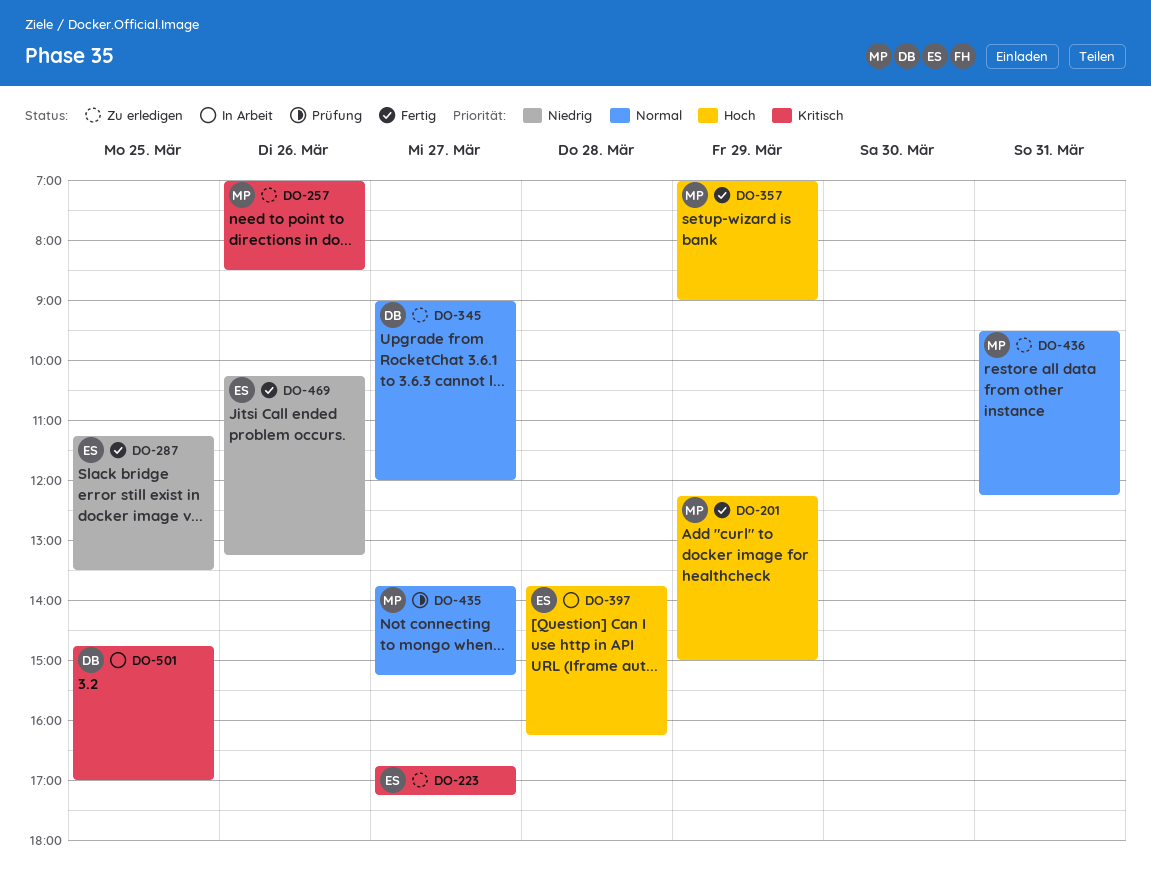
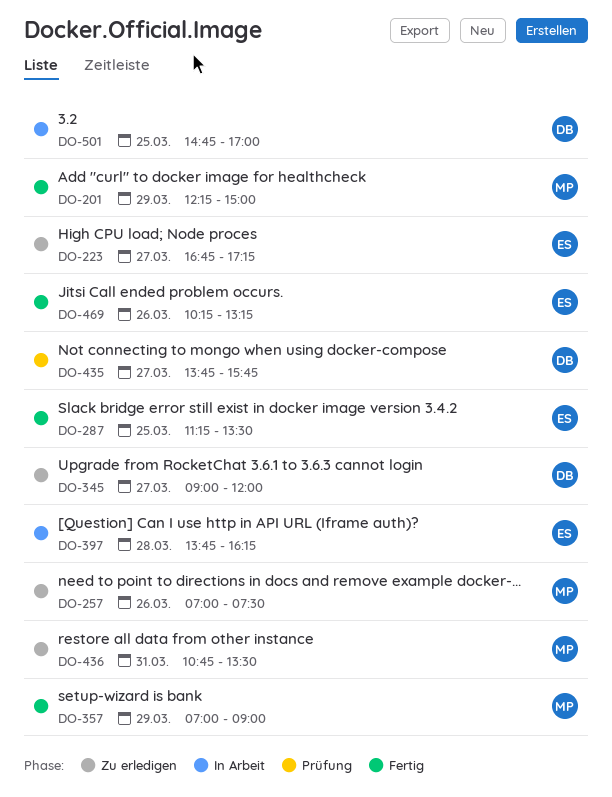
DO-257, ends: 08:30 -> 07:30
DO-435, owner: MP -> DB
DO-435, ends: 15:15 -> 15:45
DO-436, begins: 09:30 -> 10:45
DO-436, ends: 12:15 -> 13:30

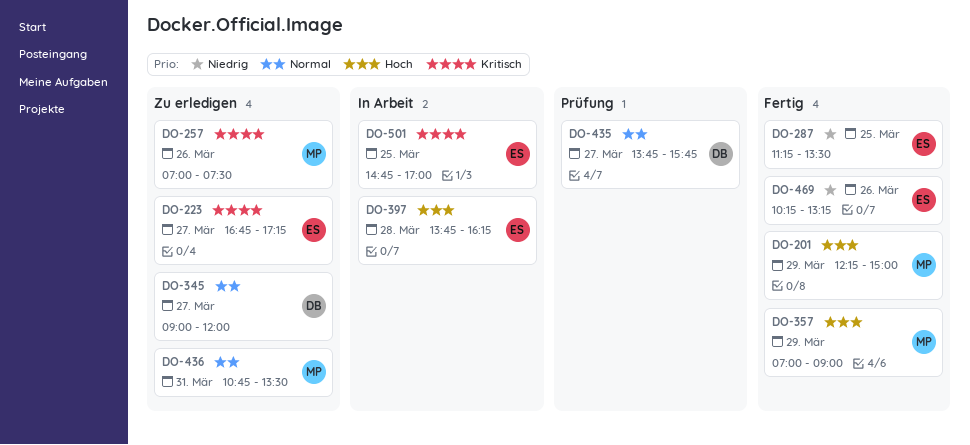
DO-501, owner: DB -> ES

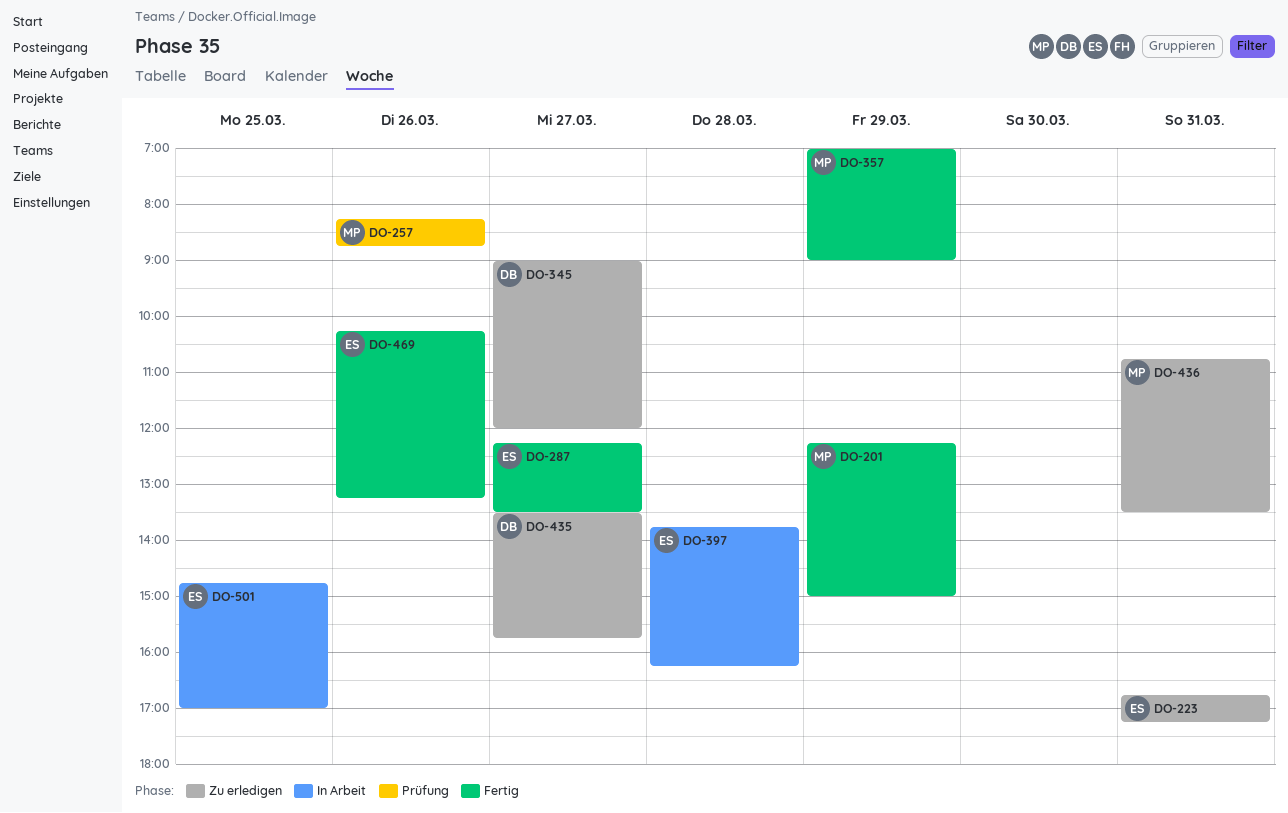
DO-223, day: Mar 27 -> Mar 31
DO-257, status: Zu erledigen -> Prüfung
DO-257, begins: 07:00 -> 08:15
DO-257, ends: 07:30 -> 08:45
DO-287, day: Mar 25 -> Mar 27
DO-287, begins: 11:15 -> 12:15
DO-435, status: Prüfung -> Zu erledigen
DO-435, begins: 13:45 -> 13:30

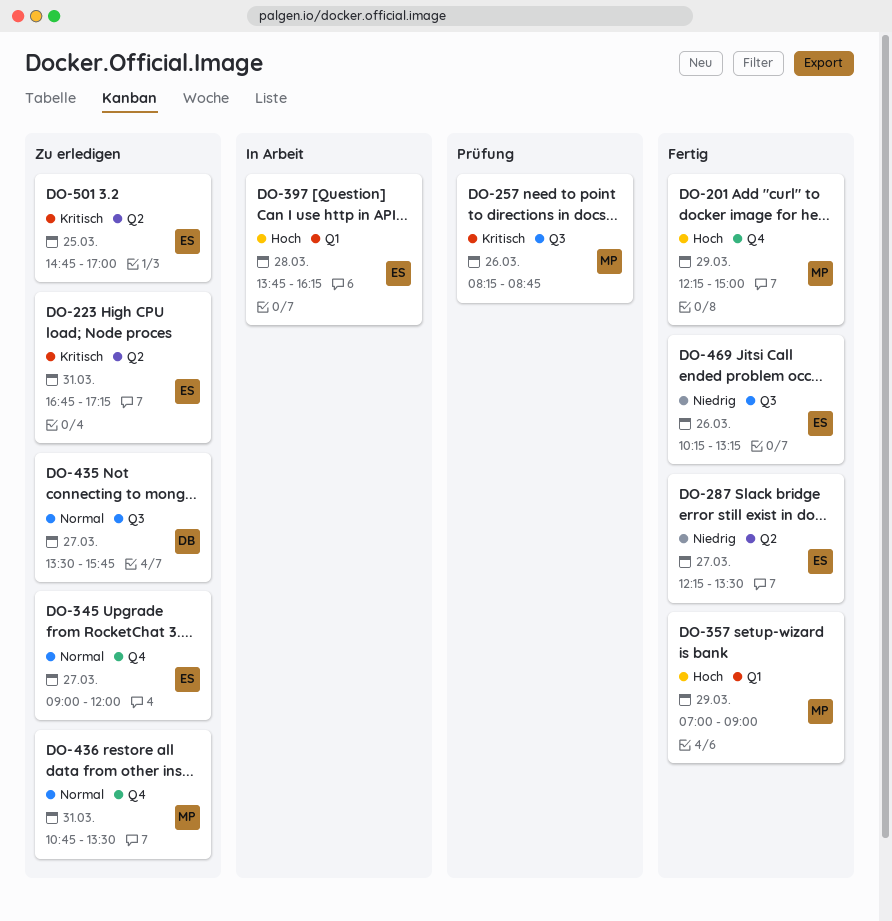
DO-345, owner: DB -> ES
DO-501, status: In Arbeit -> Zu erledigen

